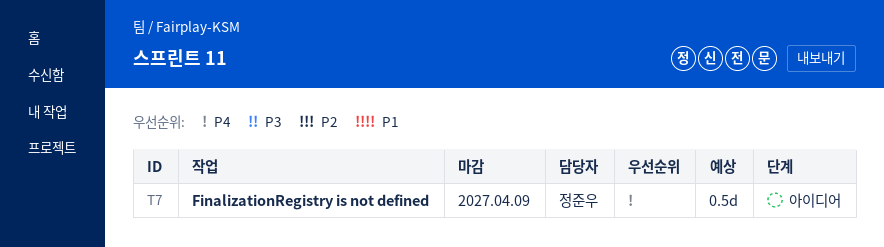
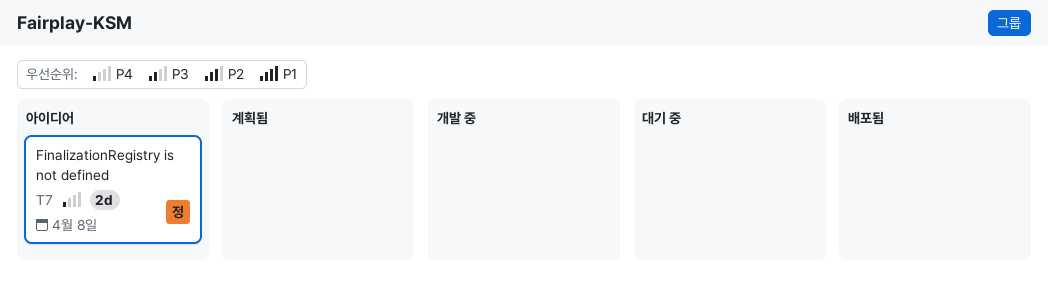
T7, estimate: 0.5d -> 2d
T7, due: Apr 9 -> Apr 8

